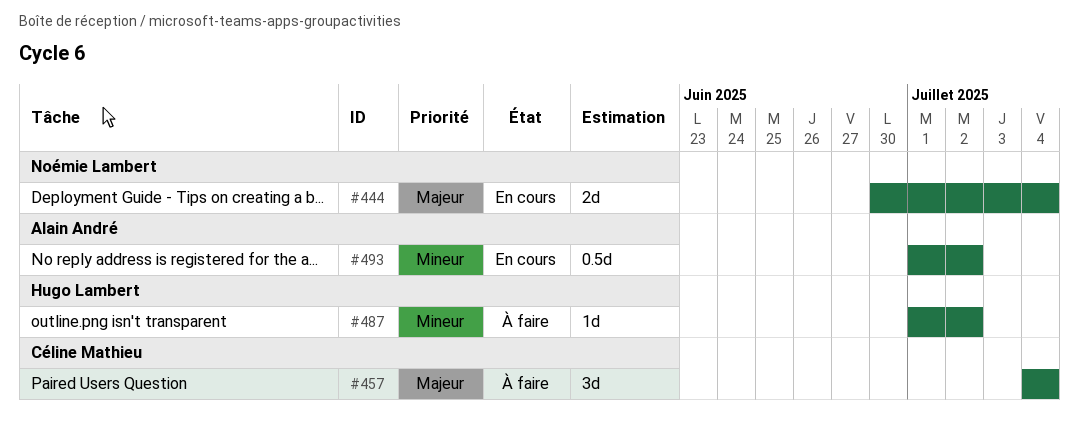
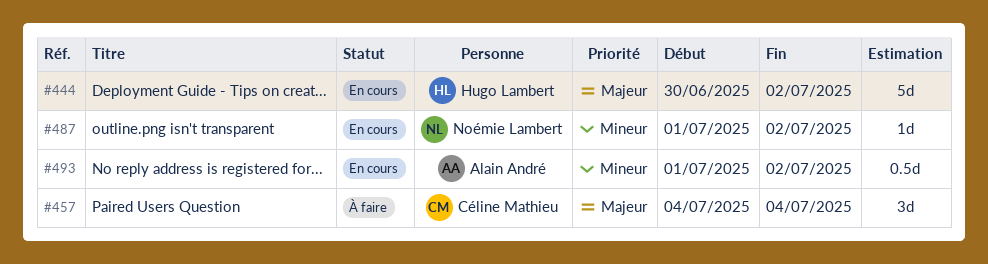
#444, owner: Noémie Lambert -> Hugo Lambert
#444, estimate: 2d -> 5d
#444, due: Jul 4 -> Jul 2
#487, status: À faire -> En cours
#487, owner: Hugo Lambert -> Noémie Lambert

